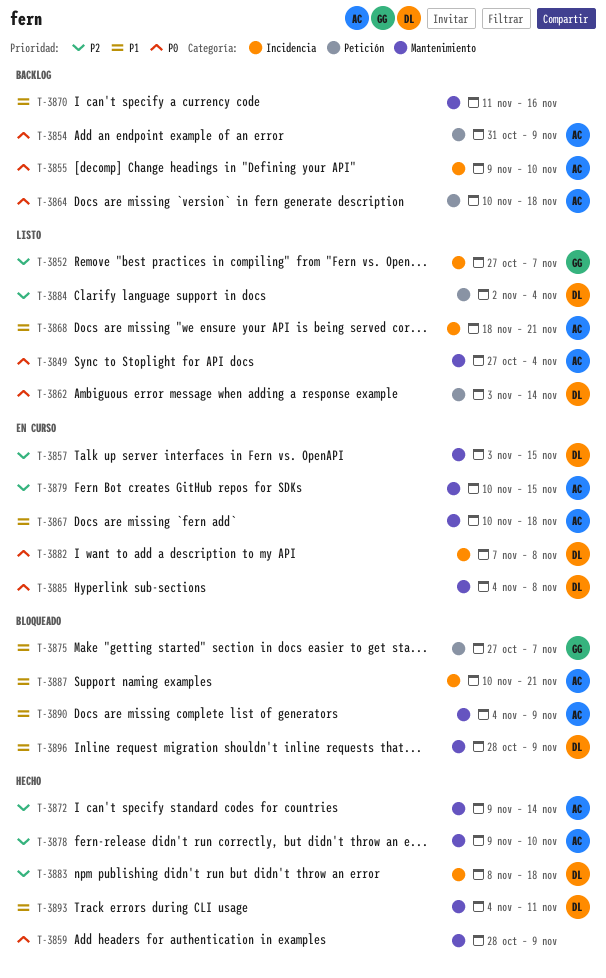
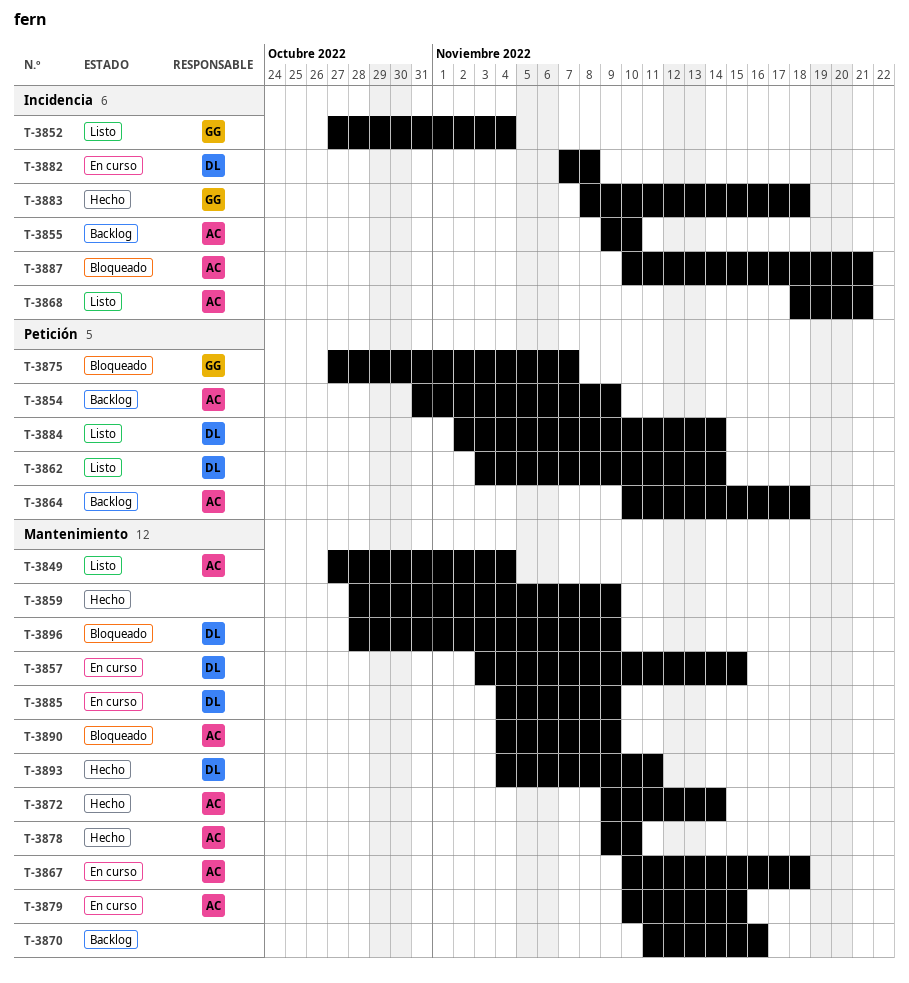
T-3852, due: Nov 7 -> Nov 4
T-3883, owner: DL -> GG
T-3884, due: Nov 4 -> Nov 14
T-3885, due: Nov 8 -> Nov 9

